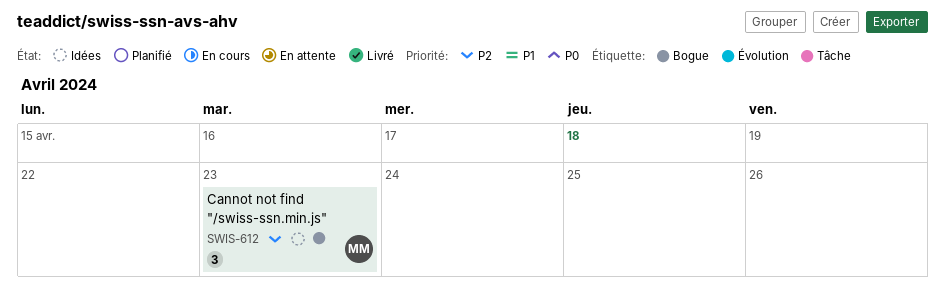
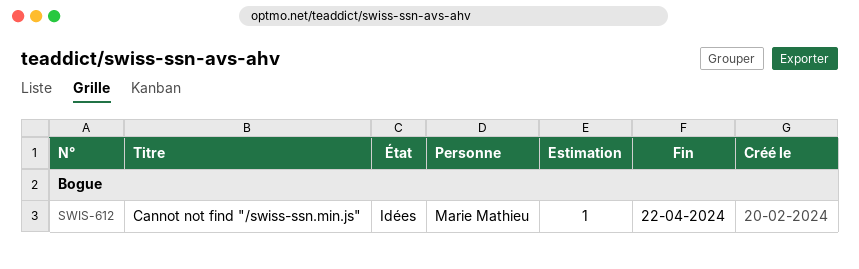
SWIS-612, estimate: 3 -> 1
SWIS-612, due: Apr 23 -> Apr 22

